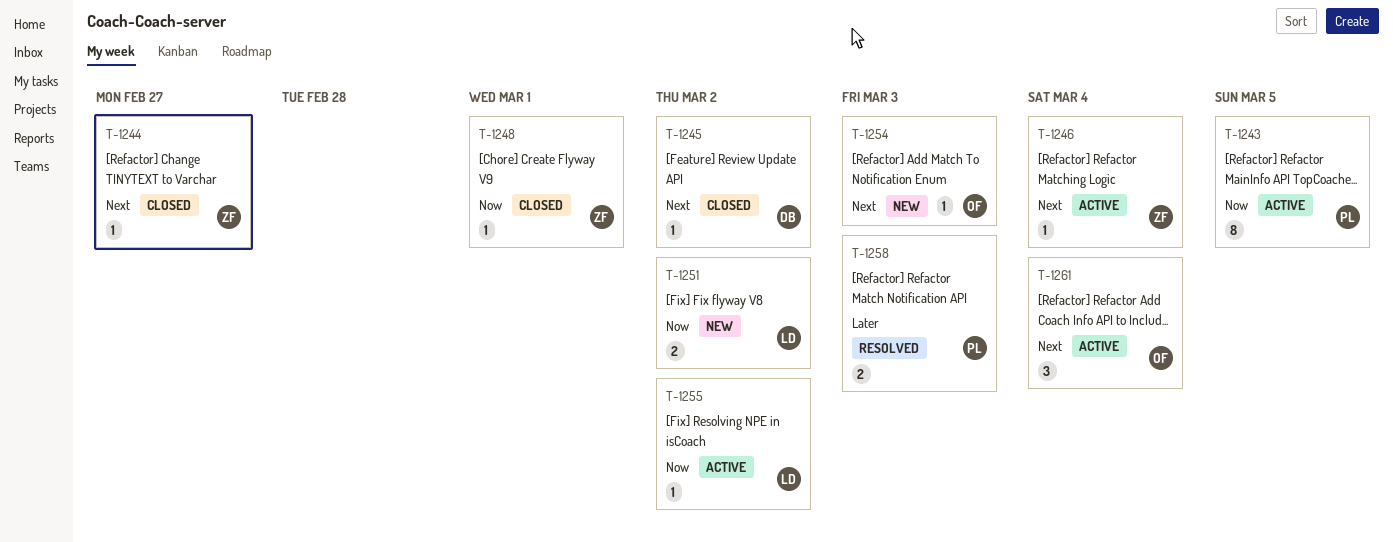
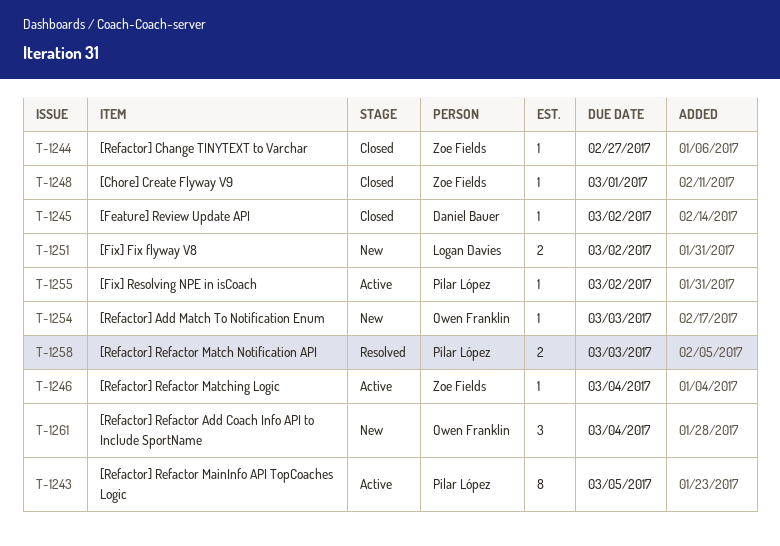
T-1255, owner: Logan Davies -> Pilar López
T-1261, status: Active -> New

